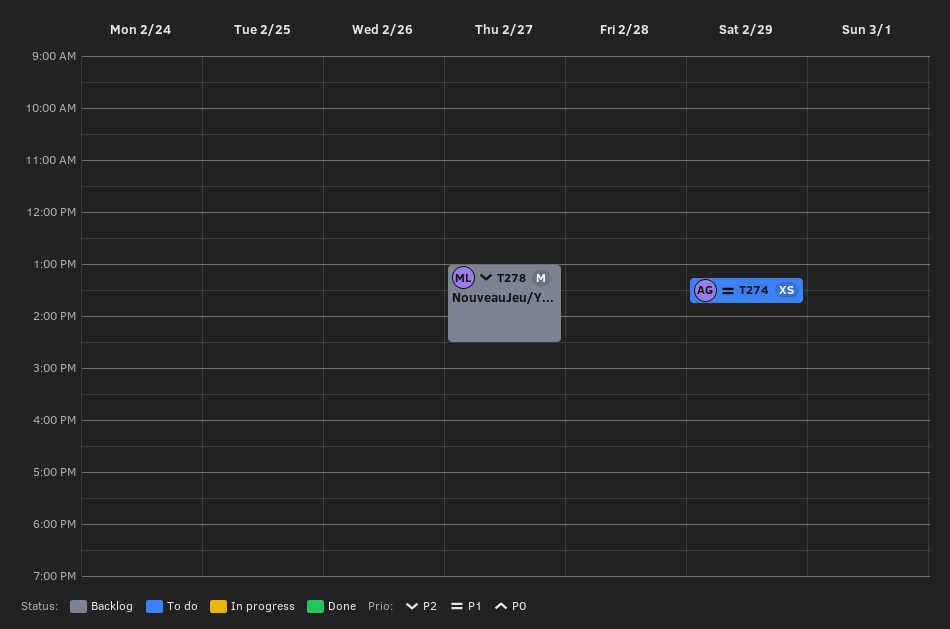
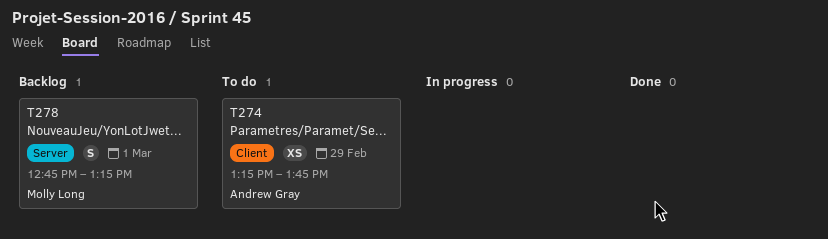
T278, estimate: M -> S
T278, day: Feb 27 -> Mar 1
T278, begins: 13:00 -> 12:45
T278, ends: 14:30 -> 13:15

